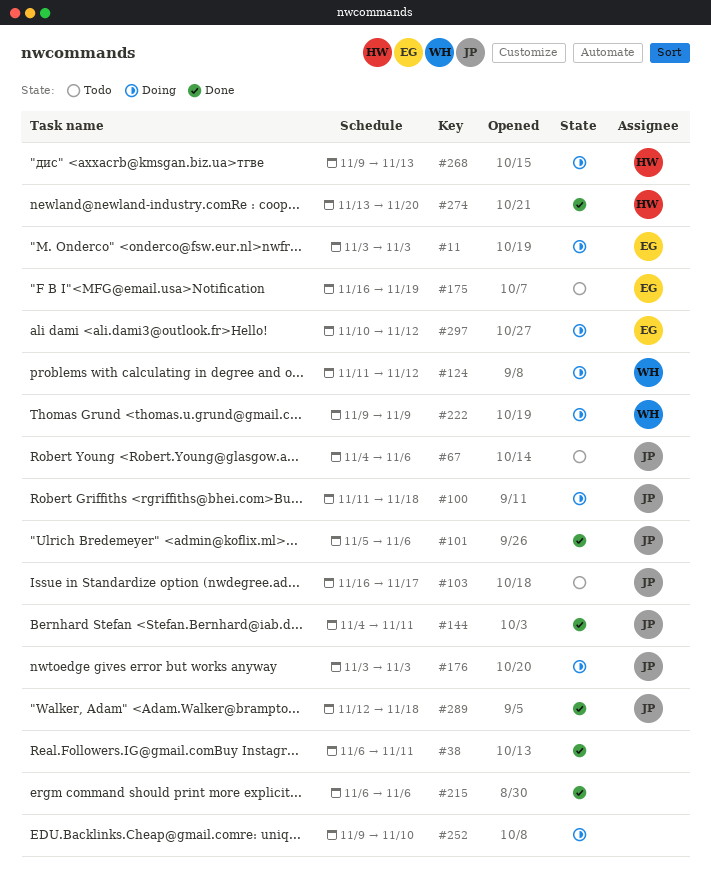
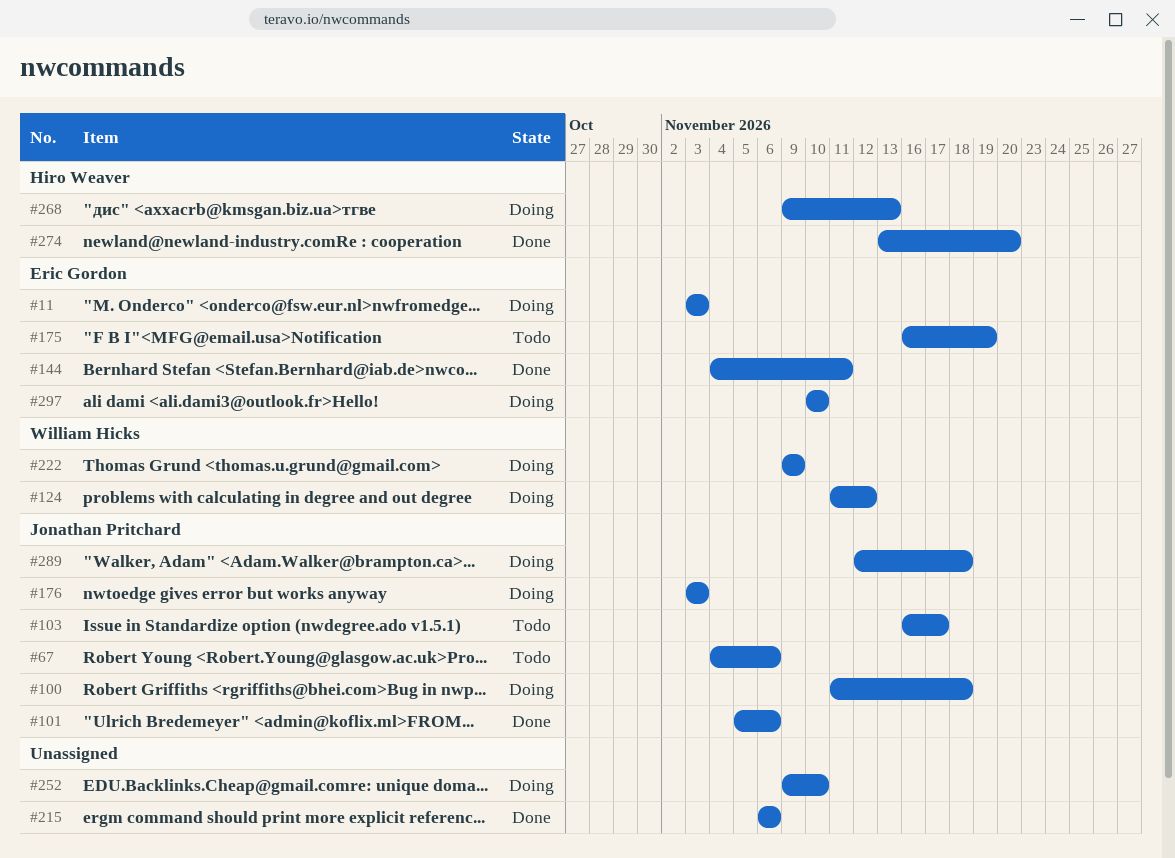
#38: present -> none
#144, owner: Jonathan Pritchard -> Eric Gordon
#289, status: Done -> Doing
#297, due: Nov 12 -> Nov 10

